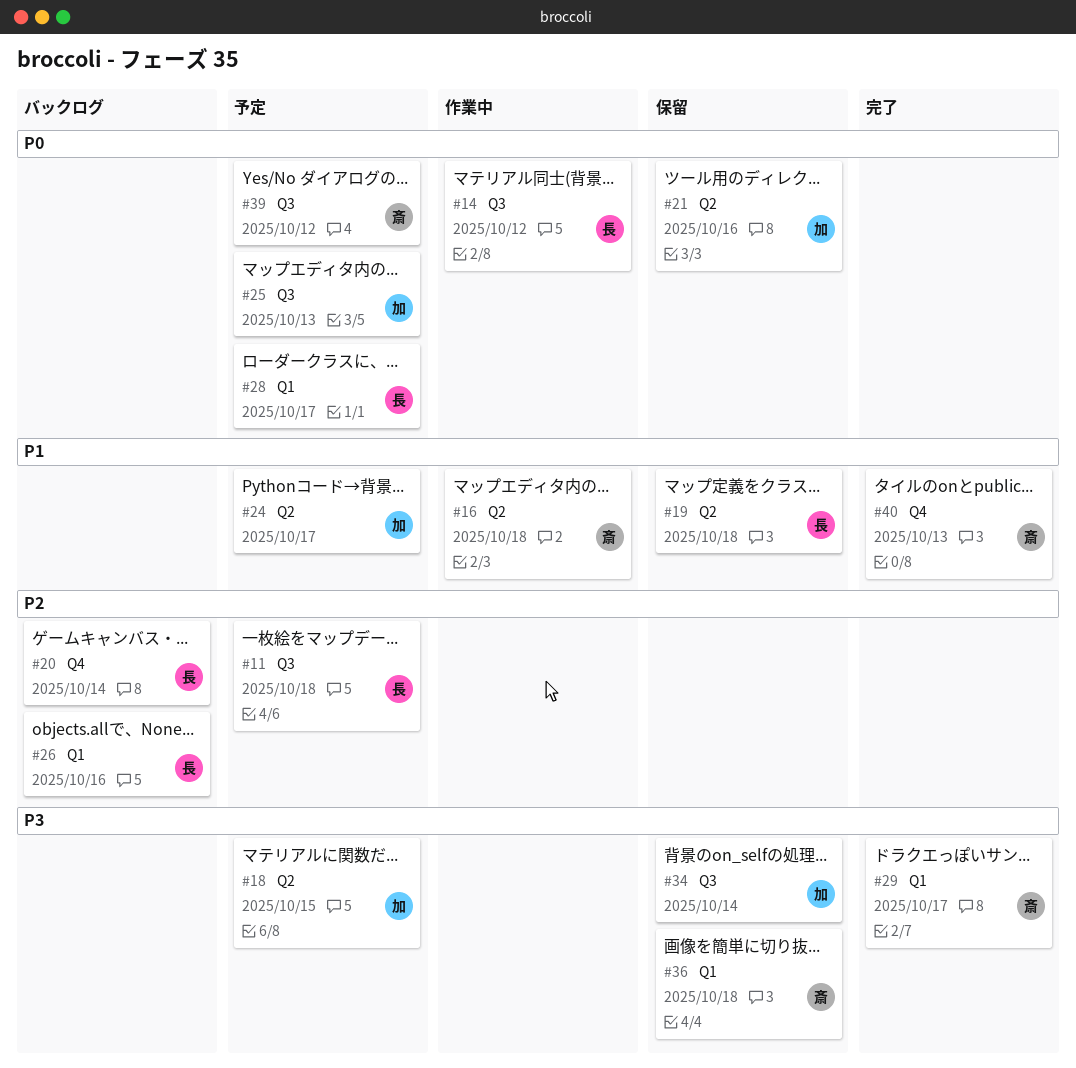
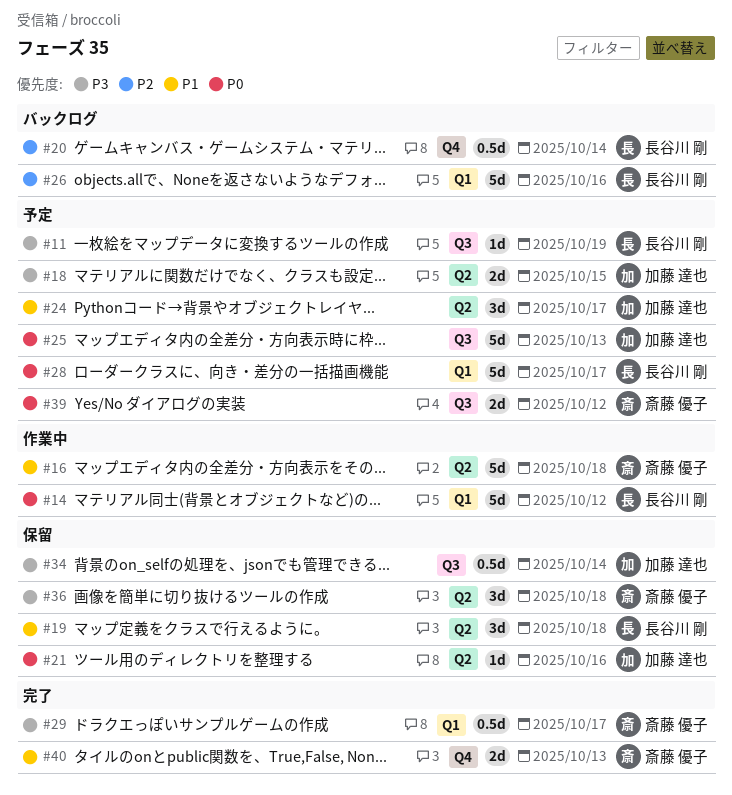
#11, priority: P2 -> P3
#11, due: Oct 18 -> Oct 19
#14, label: Q3 -> Q1
#36, label: Q1 -> Q2

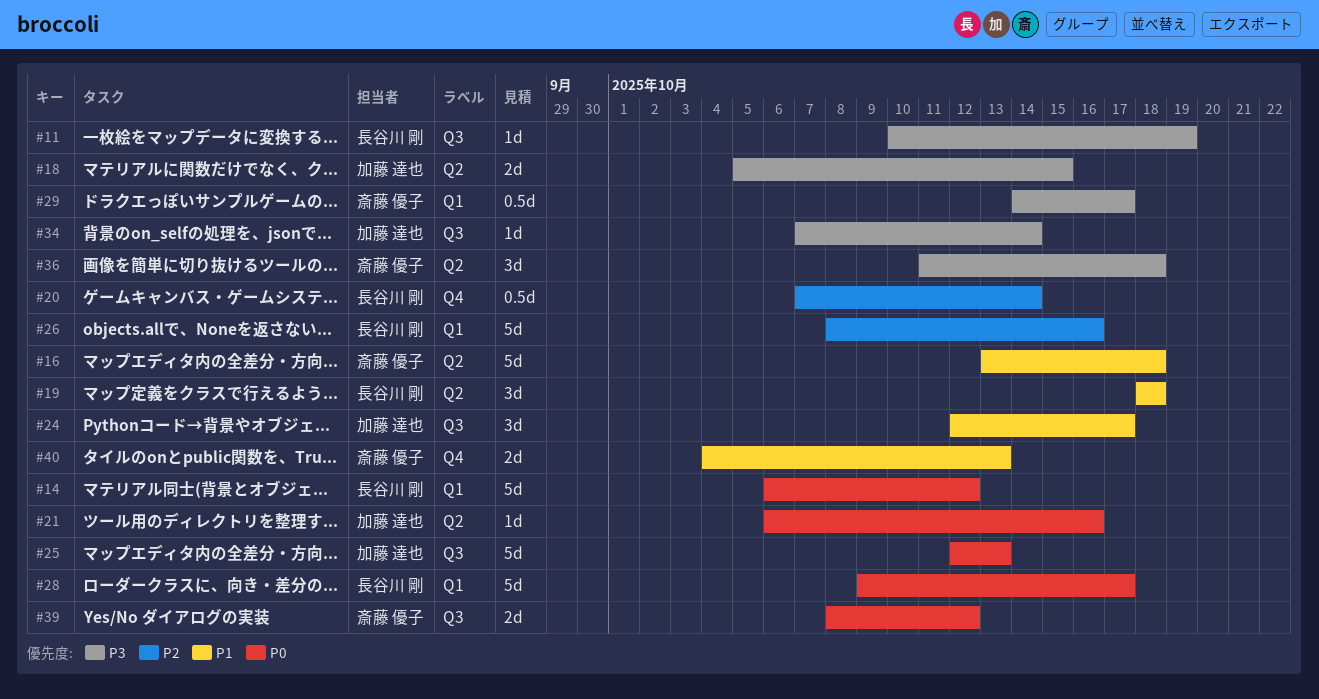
#24, label: Q2 -> Q3
#34, estimate: 0.5d -> 1d

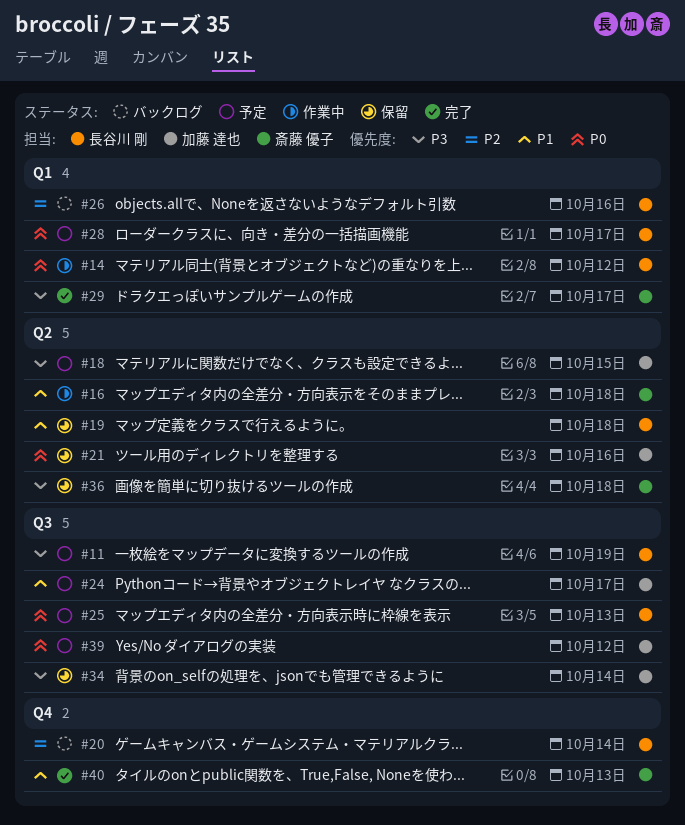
#25, owner: 加藤 達也 -> 長谷川 剛
#39, owner: 斎藤 優子 -> 加藤 達也

